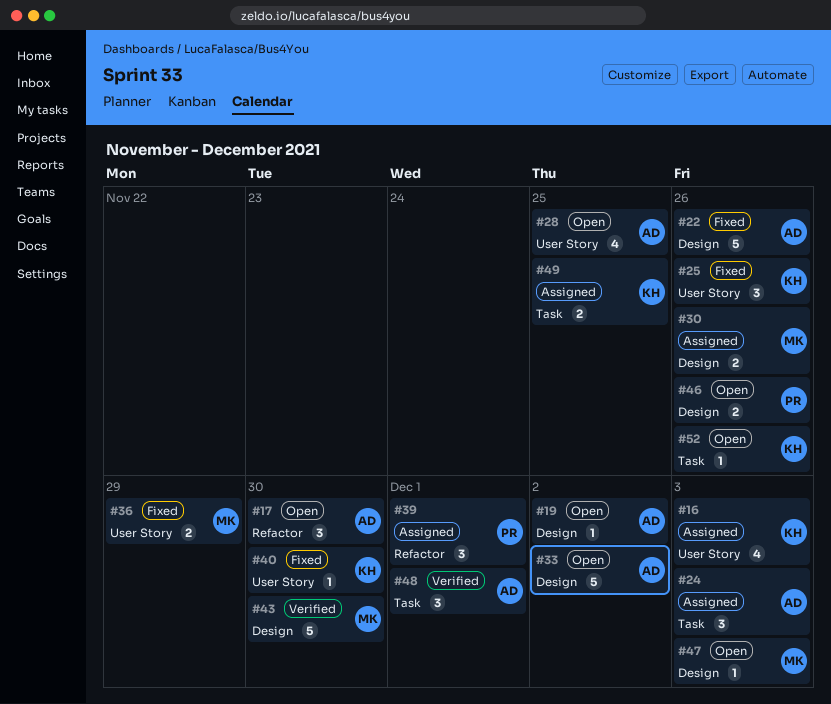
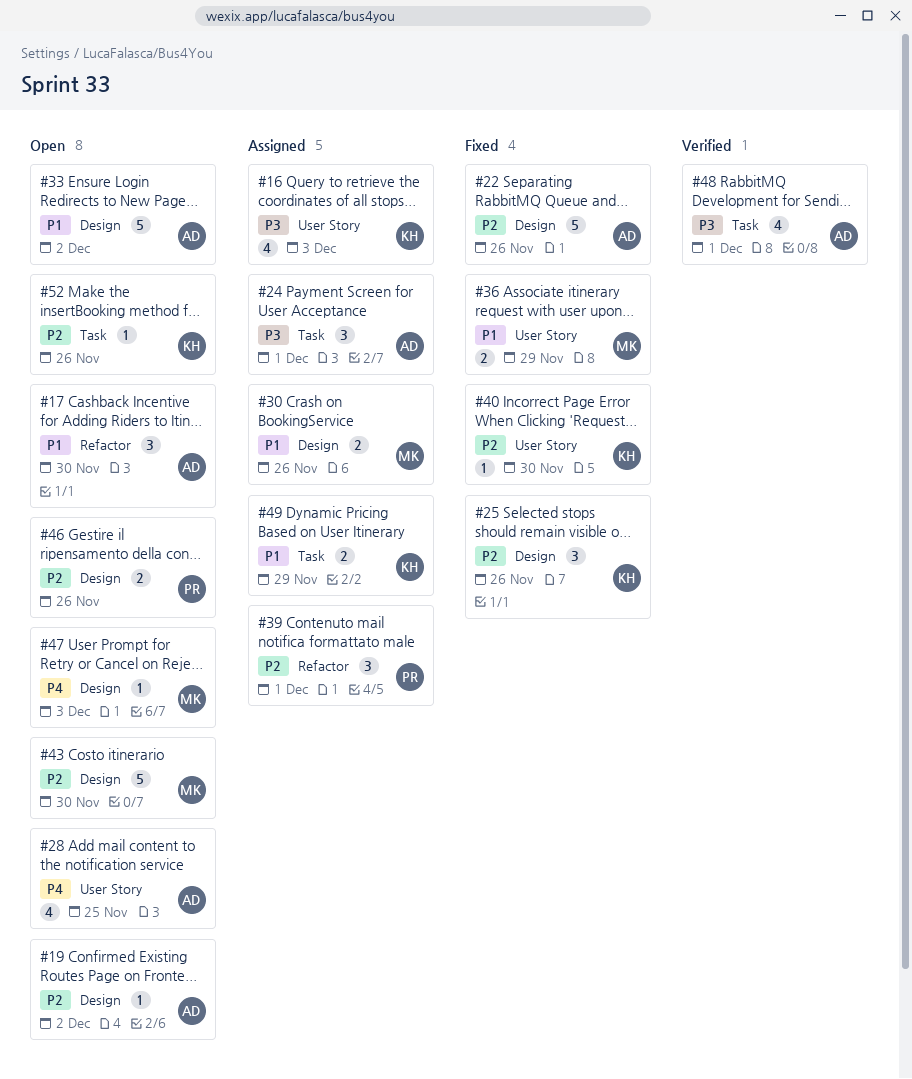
#24, due: Dec 3 -> Dec 1
#25, label: User Story -> Design
#43, status: Verified -> Open
#48, estimate: 3 -> 4
#49, due: Nov 25 -> Nov 29

